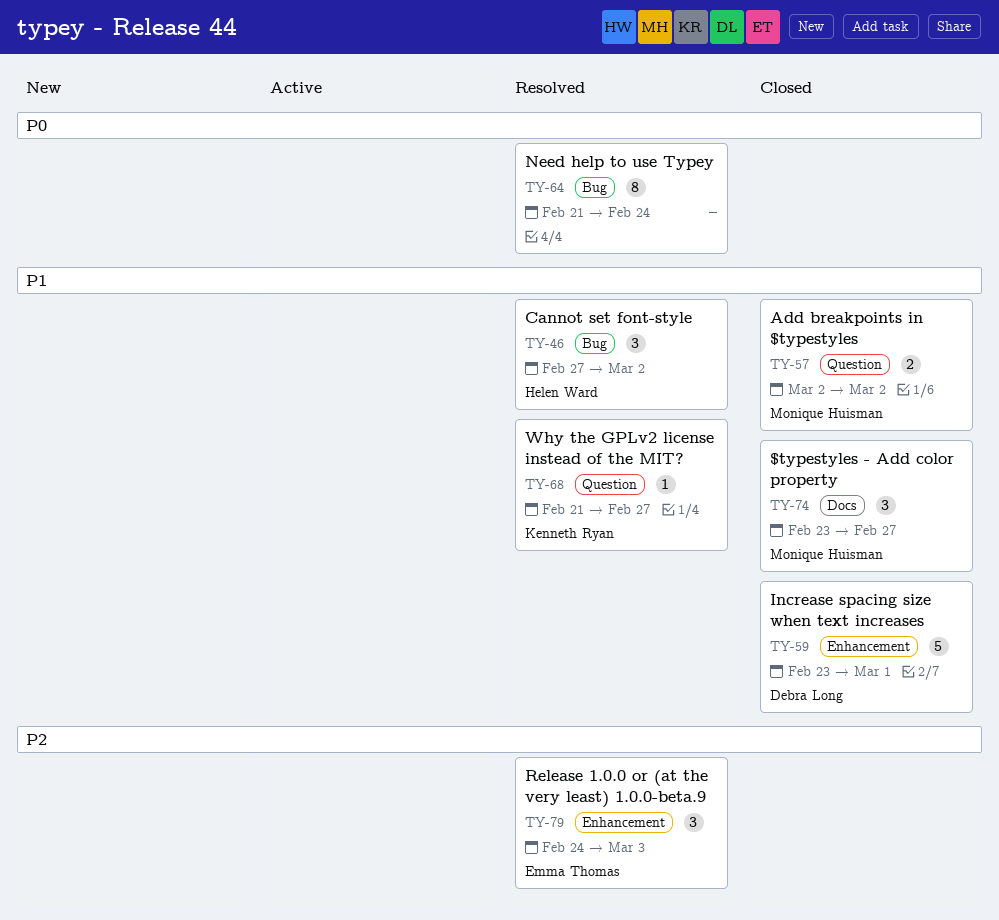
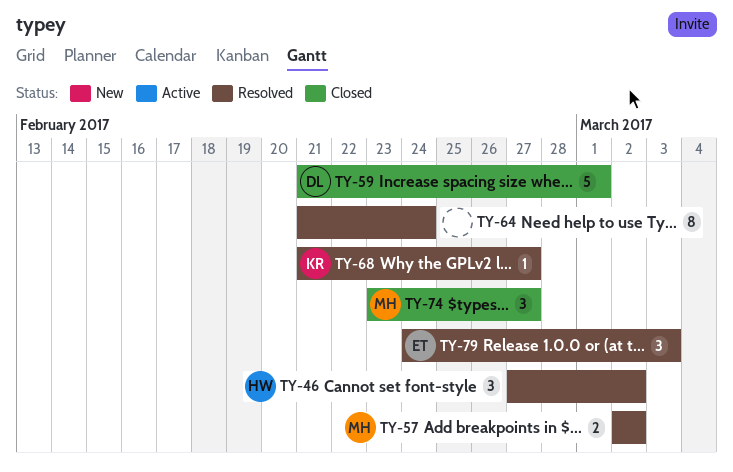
TY-57, status: Closed -> Resolved
TY-59, start: Feb 23 -> Feb 21

